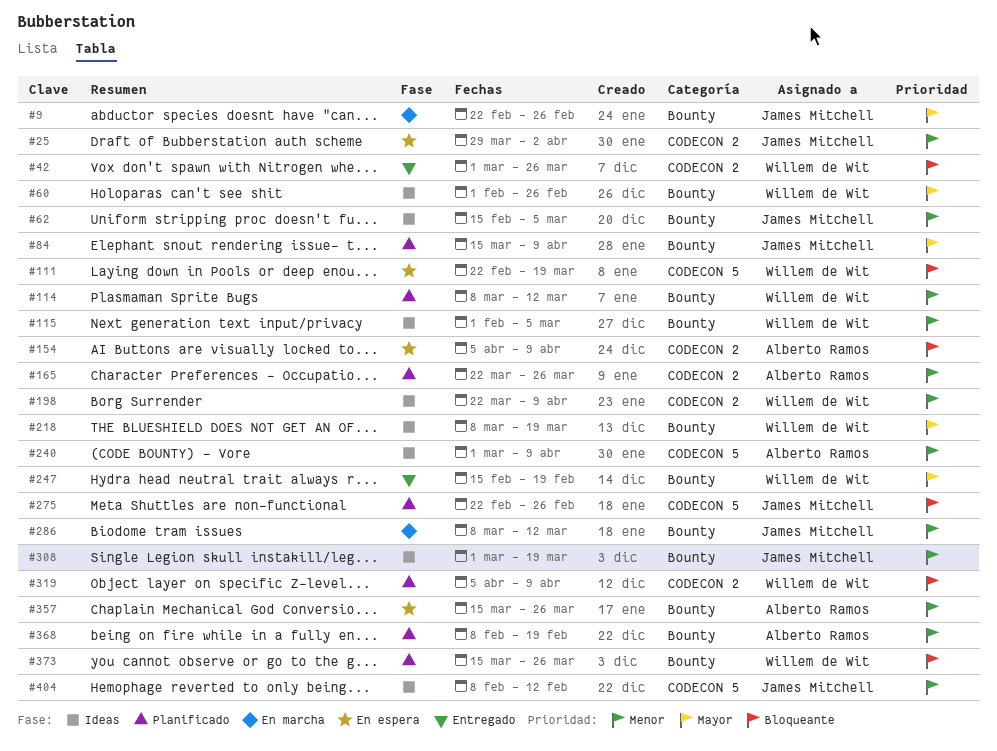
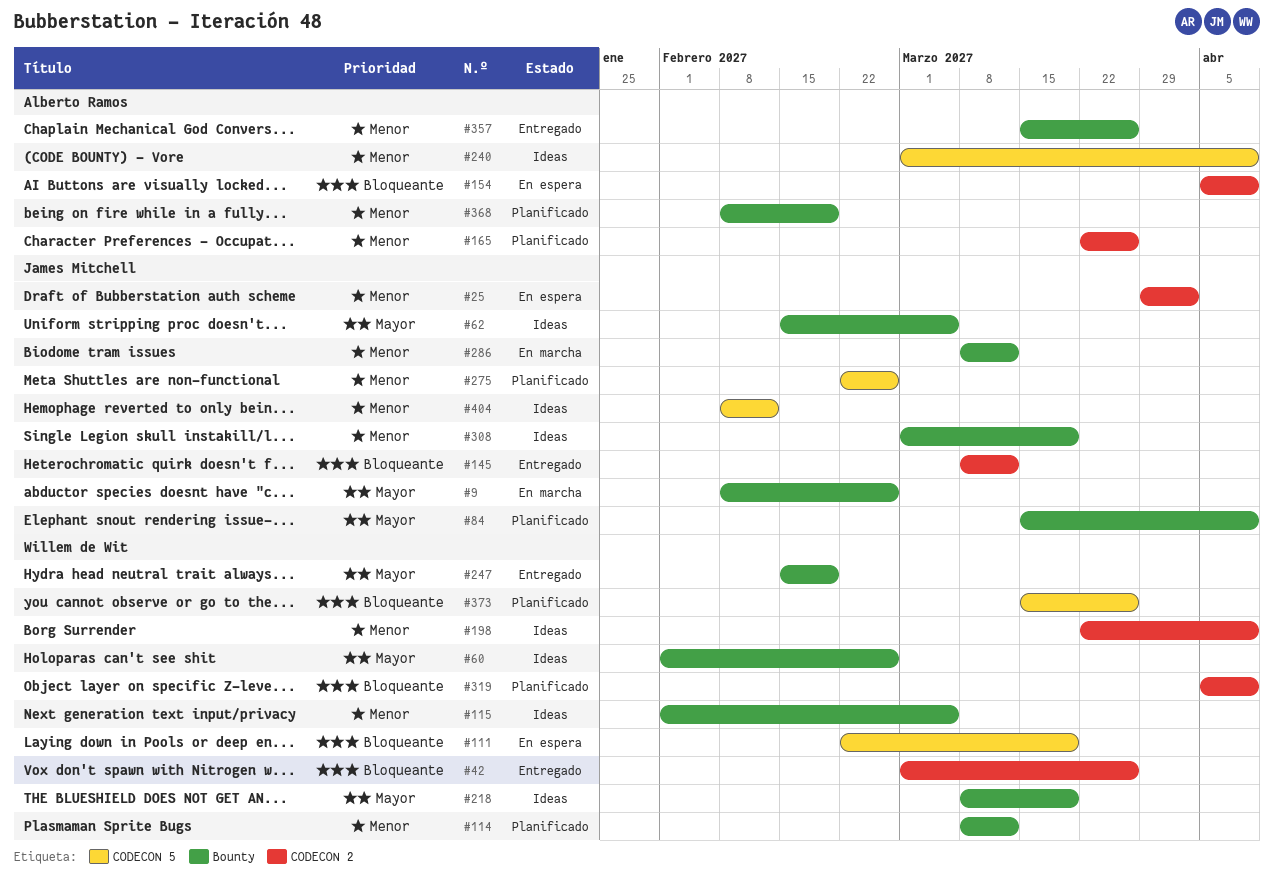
#9, start: Feb 22 -> Feb 8
#62, priority: Menor -> Mayor
#145: none -> present
#275, priority: Bloqueante -> Menor
#357, status: En espera -> Entregado
#373, label: Bounty -> CODECON 5

